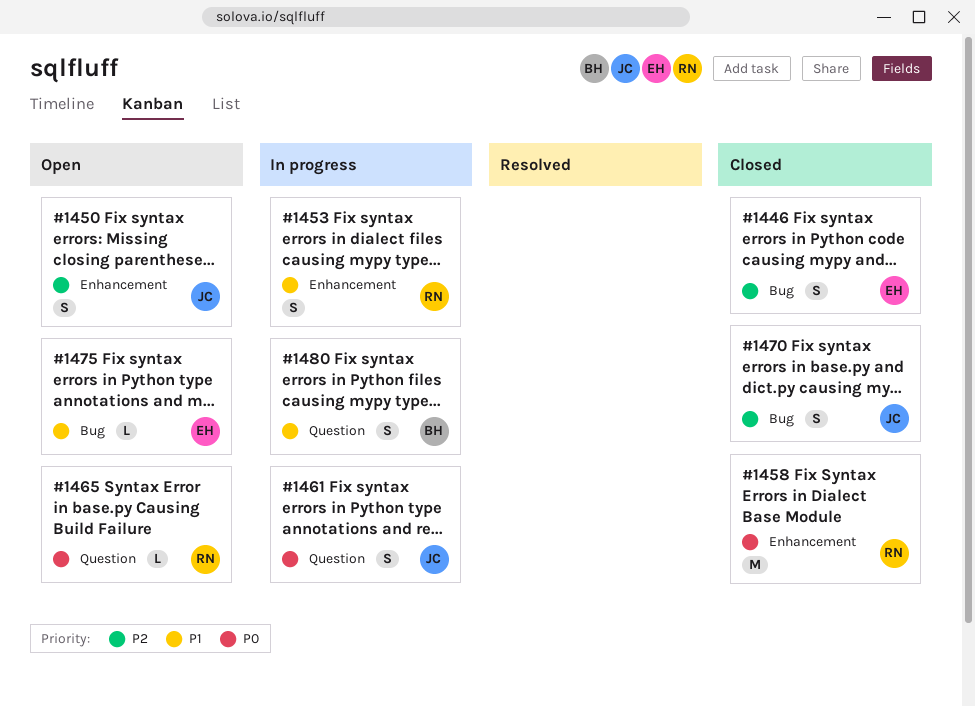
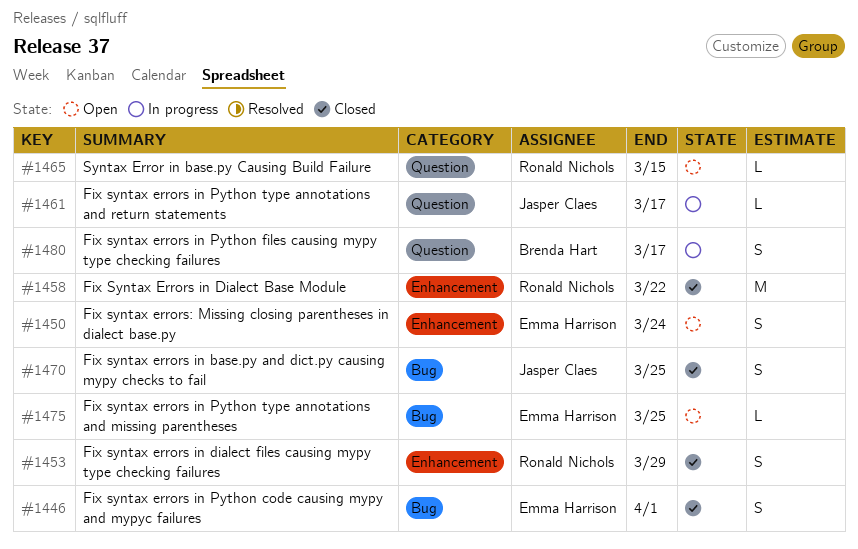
#1450, owner: Jasper Claes -> Emma Harrison
#1453, status: In progress -> Closed
#1461, estimate: S -> L

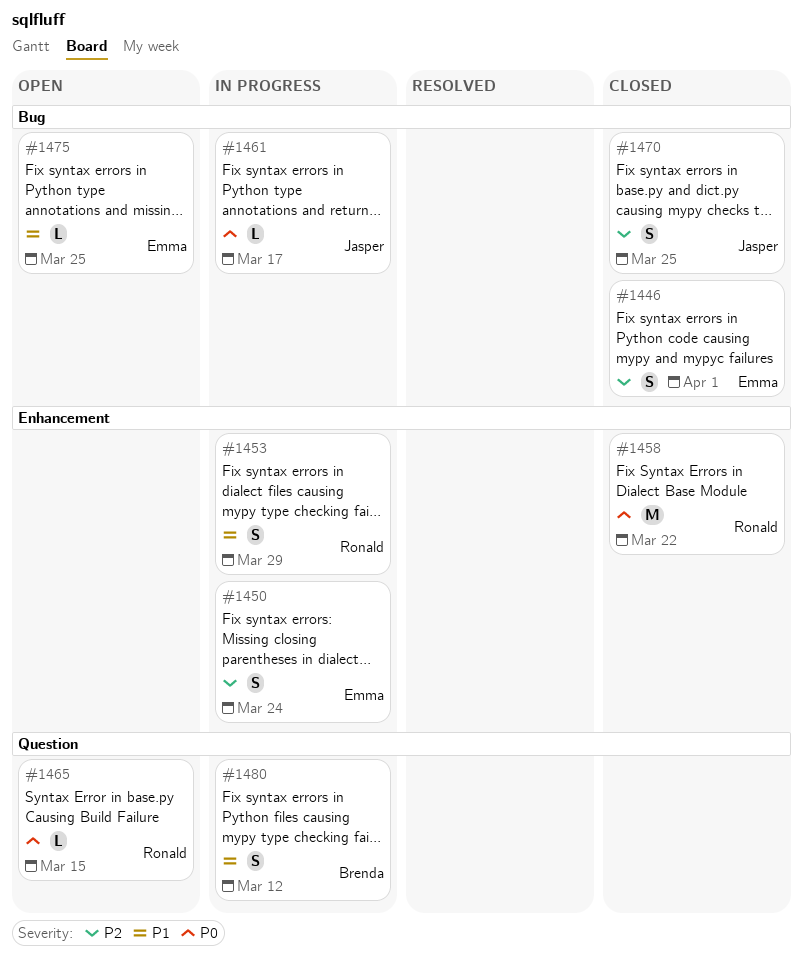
#1450, status: Open -> In progress
#1453, status: Closed -> In progress
#1461, label: Question -> Bug
#1480, due: Mar 17 -> Mar 12

